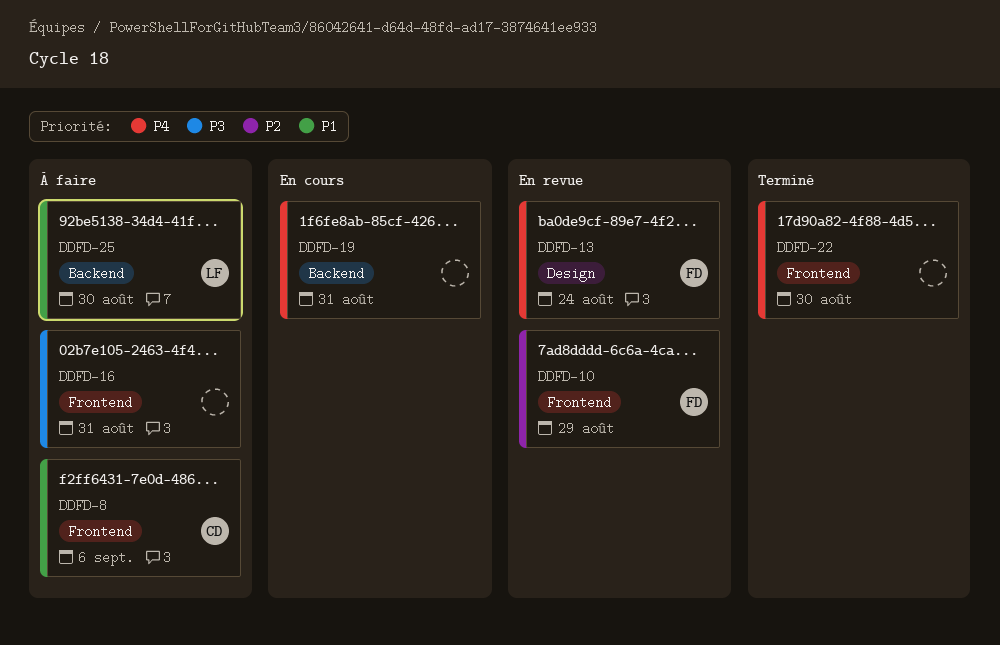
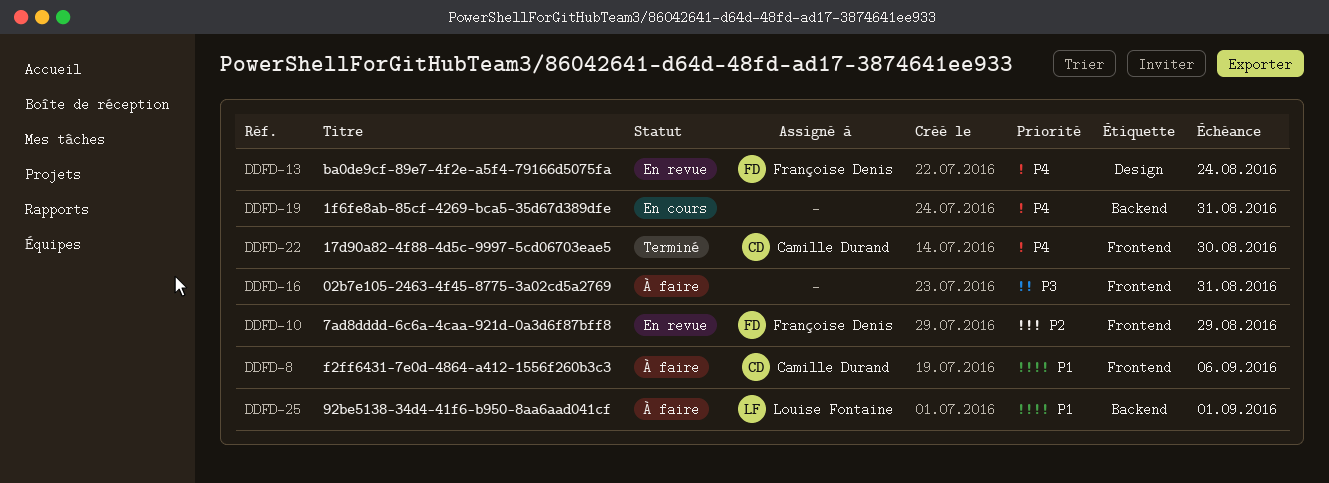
DDFD-22, owner: none -> Camille Durand
DDFD-25, due: Aug 30 -> Sep 1

